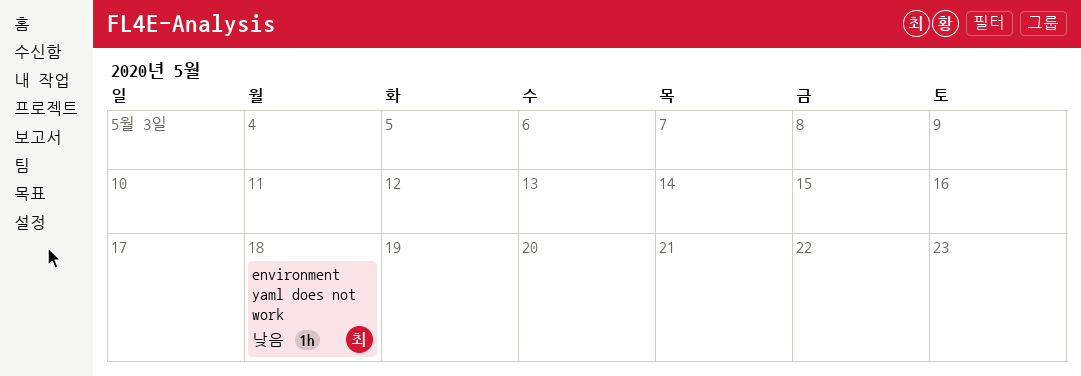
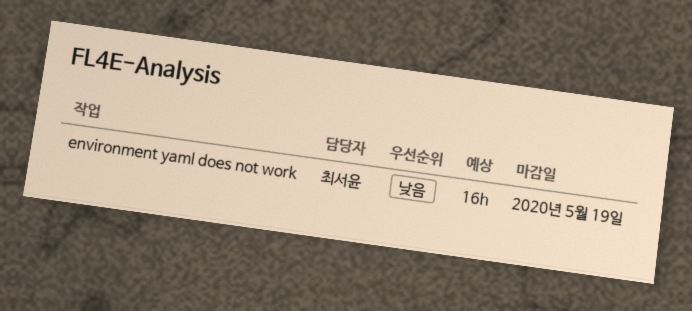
environment yaml does not work, estimate: 1h -> 16h
environment yaml does not work, due: May 18 -> May 19

